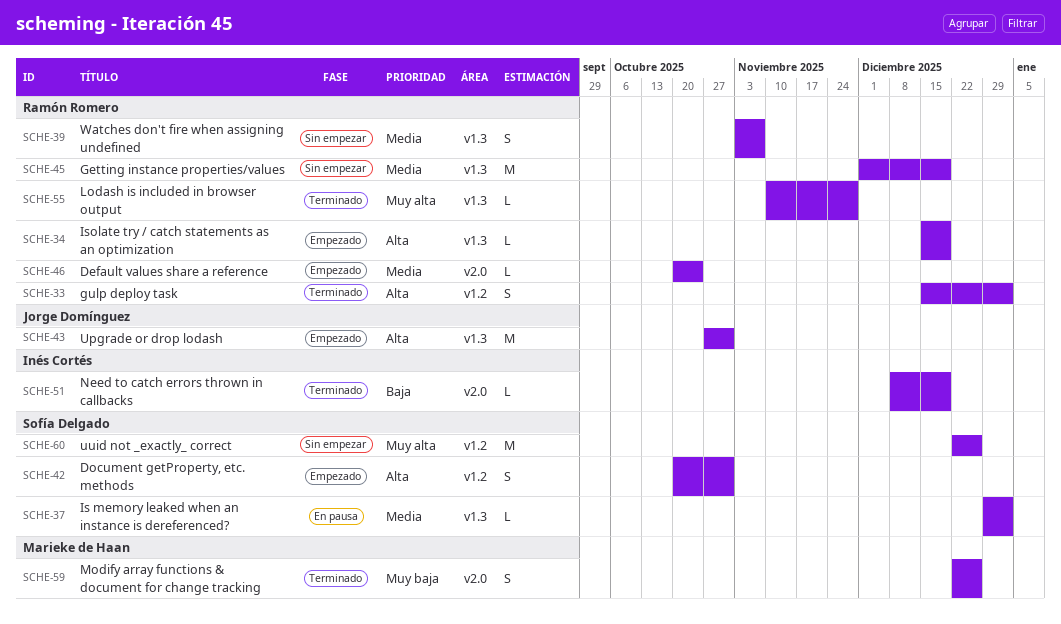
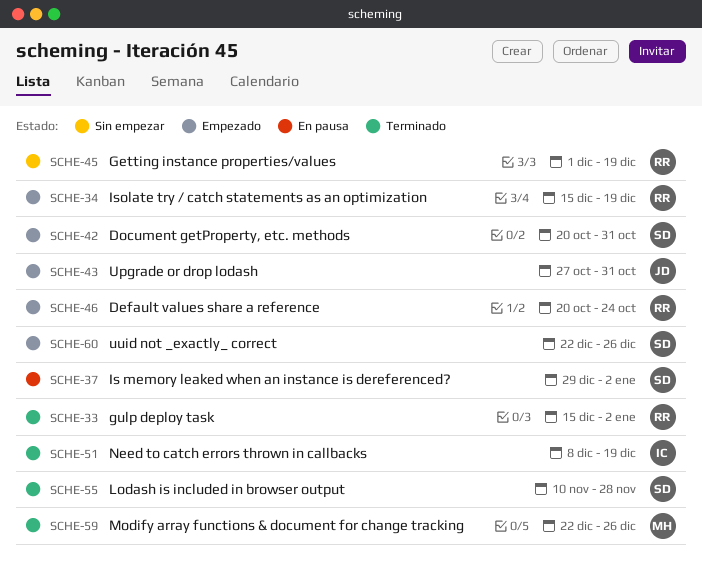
SCHE-39: present -> none
SCHE-55, owner: Ramón Romero -> Sofía Delgado
SCHE-60, status: Sin empezar -> Empezado

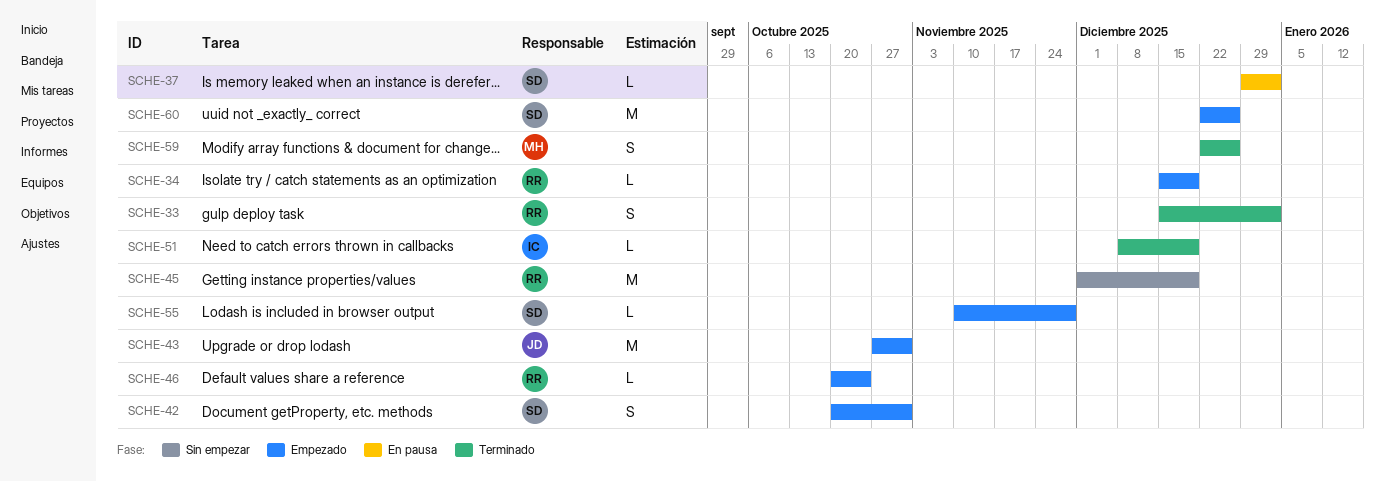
SCHE-55, status: Terminado -> Empezado

